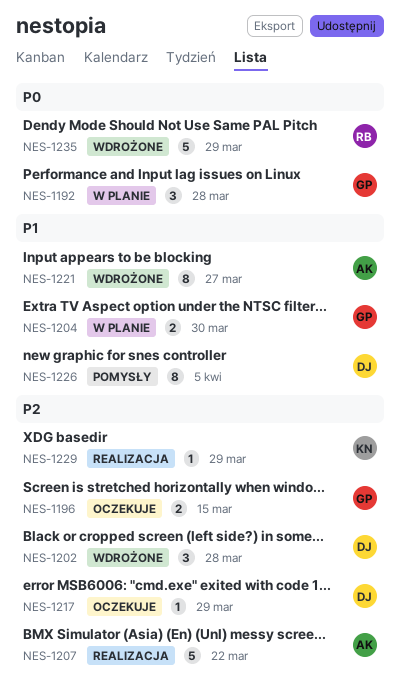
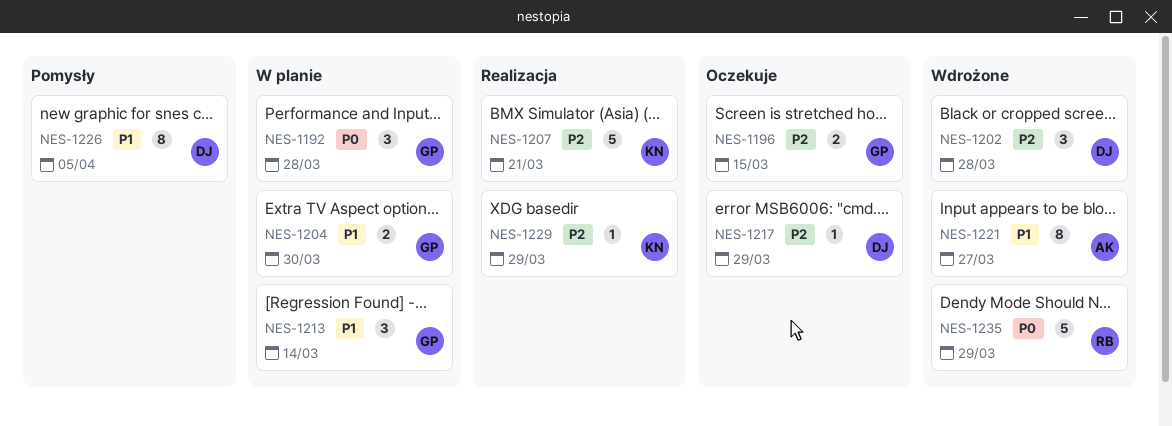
NES-1207, owner: AK -> KN
NES-1207, due: Mar 22 -> Mar 21
NES-1213: none -> present

